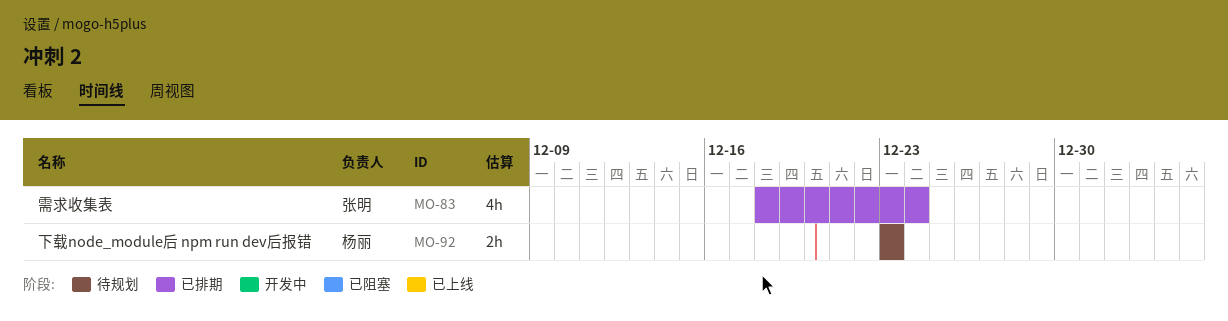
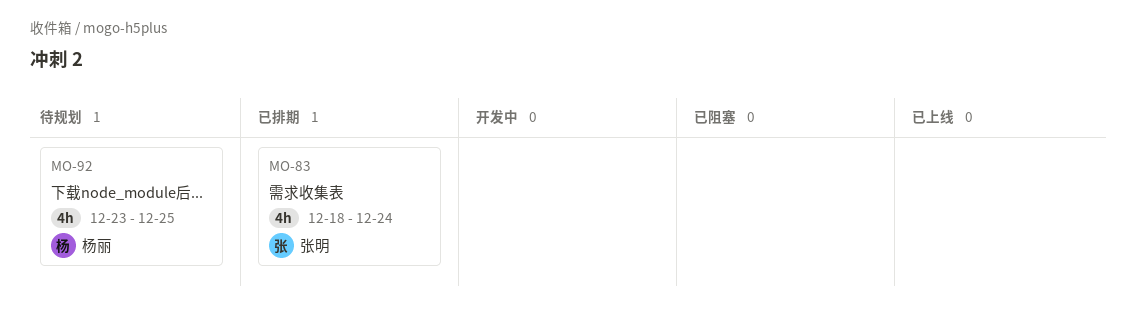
MO-92, estimate: 2h -> 4h
MO-92, due: Dec 23 -> Dec 25

